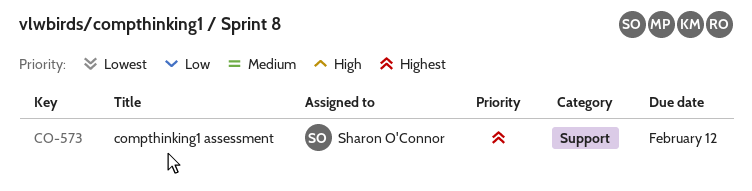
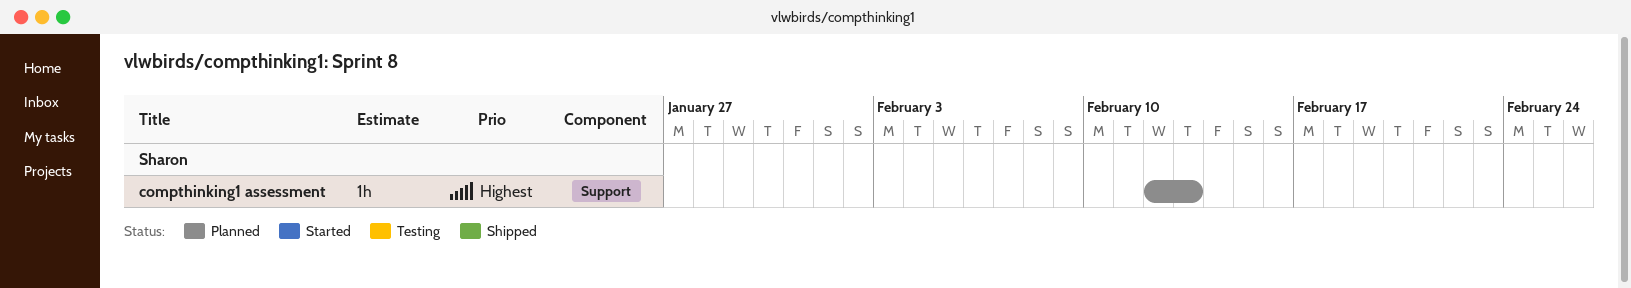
compthinking1 assessment, due: Feb 12 -> Feb 13

